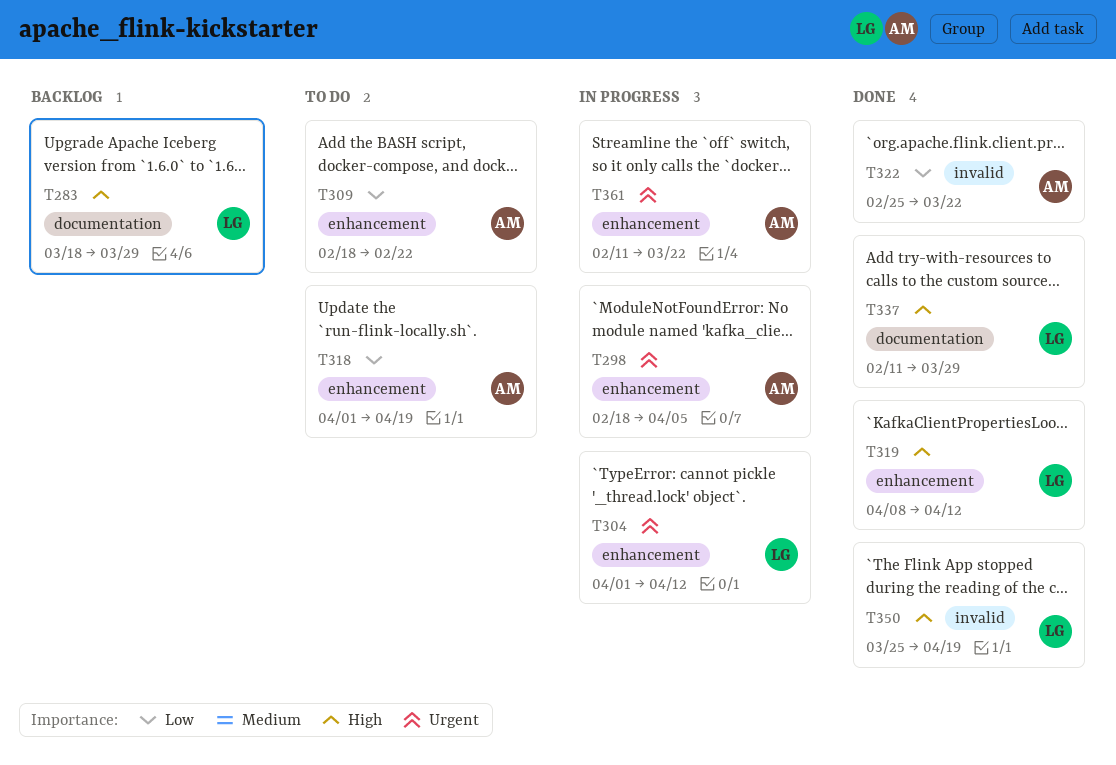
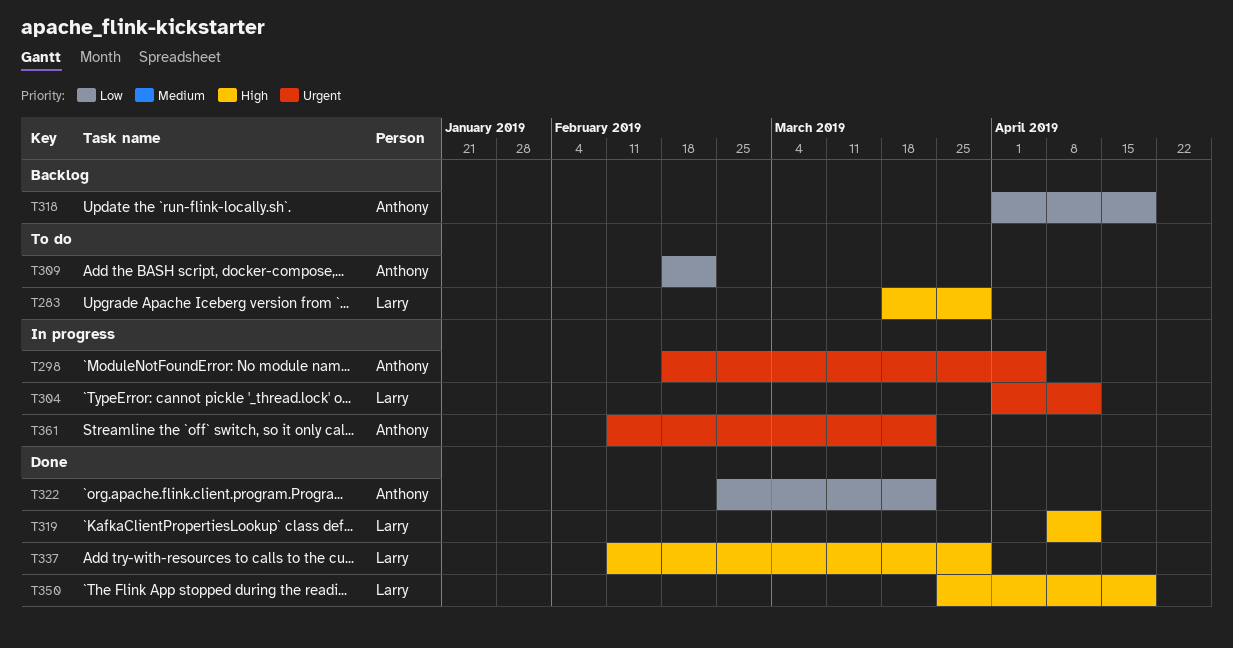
T283, status: Backlog -> To do
T318, status: To do -> Backlog

